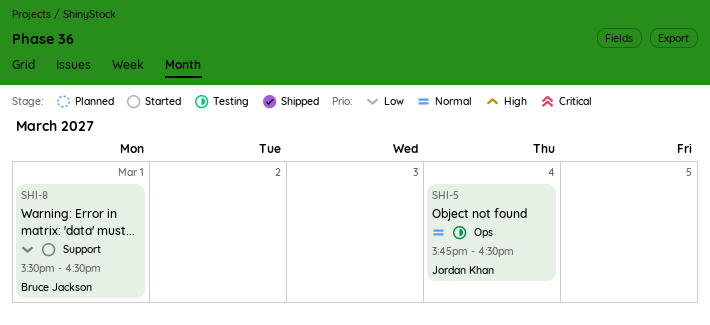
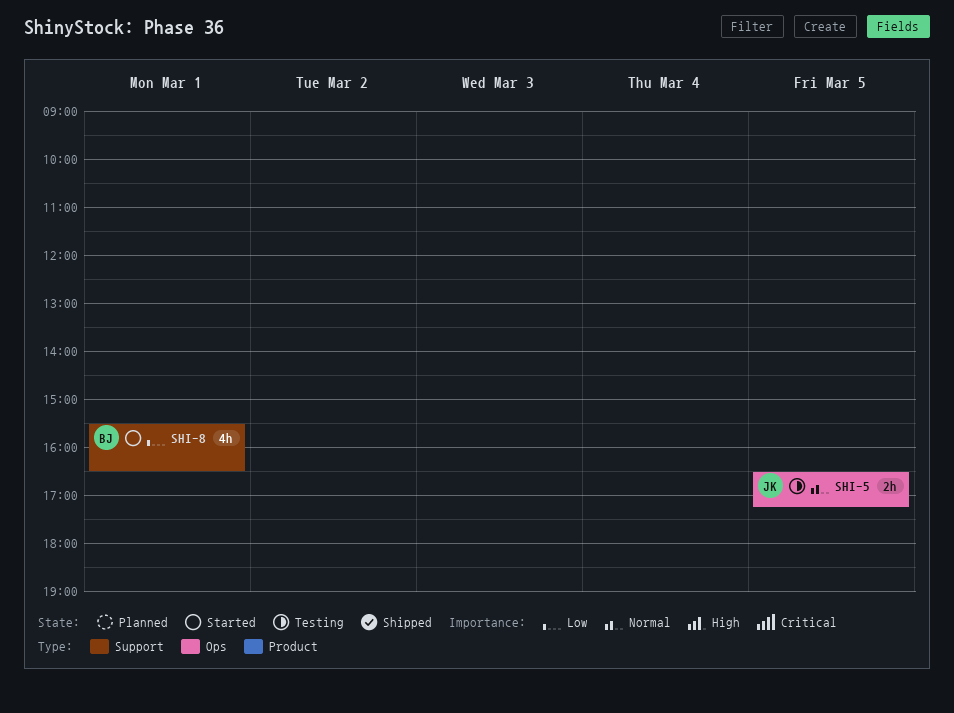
SHI-5, day: Mar 4 -> Mar 5
SHI-5, begins: 15:45 -> 16:30
SHI-5, ends: 16:30 -> 17:15

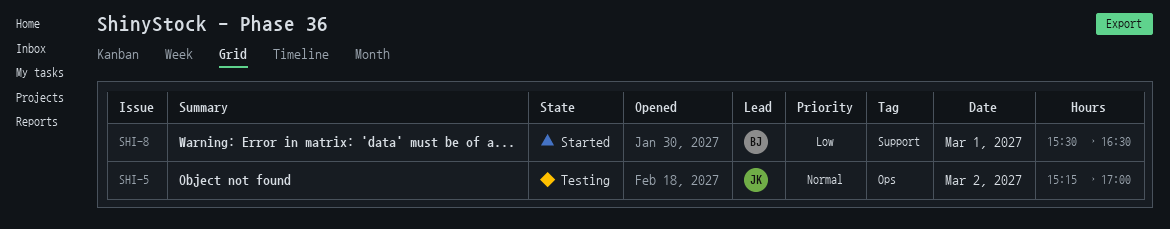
SHI-5, day: Mar 5 -> Mar 2
SHI-5, begins: 16:30 -> 15:15
SHI-5, ends: 17:15 -> 17:00

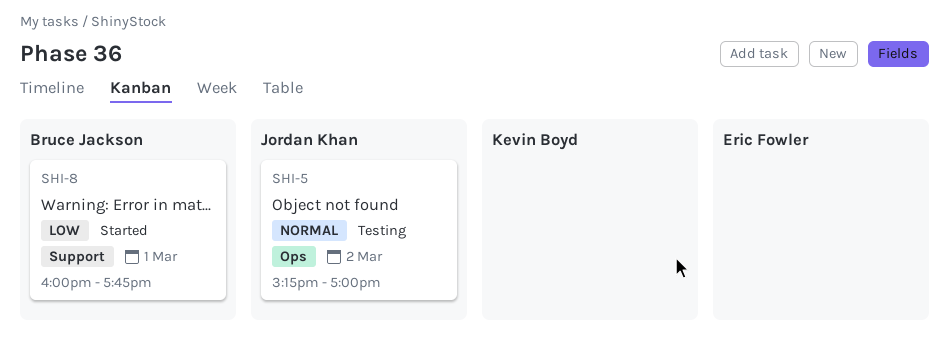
SHI-8, begins: 15:30 -> 16:00
SHI-8, ends: 16:30 -> 17:45

